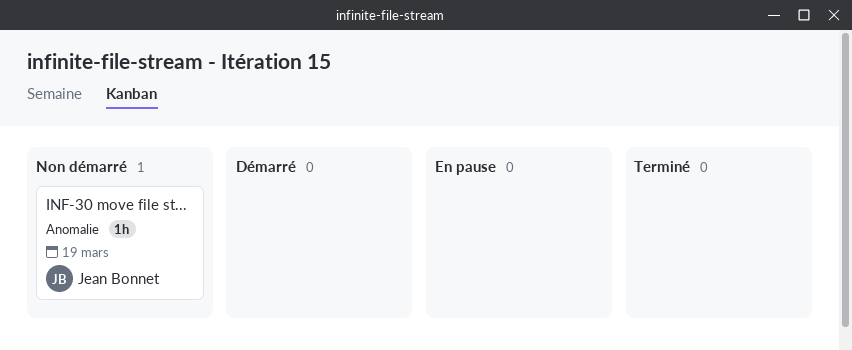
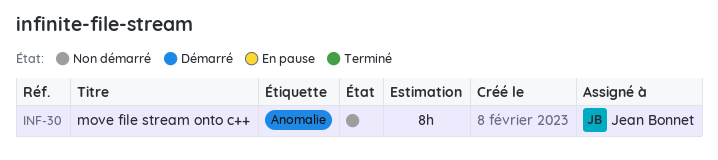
INF-30, estimate: 1h -> 8h

